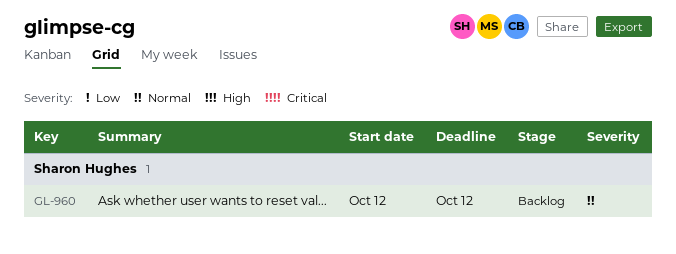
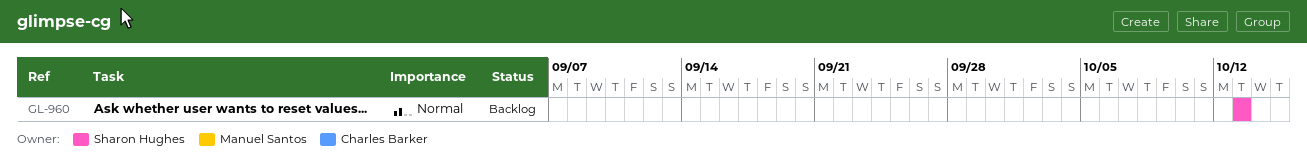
GL-960, start: Oct 12 -> Oct 13
GL-960, due: Oct 12 -> Oct 13

